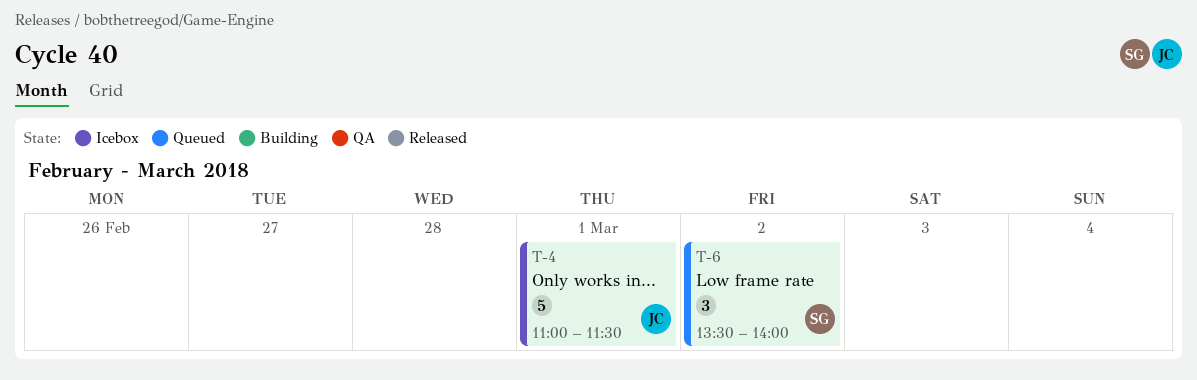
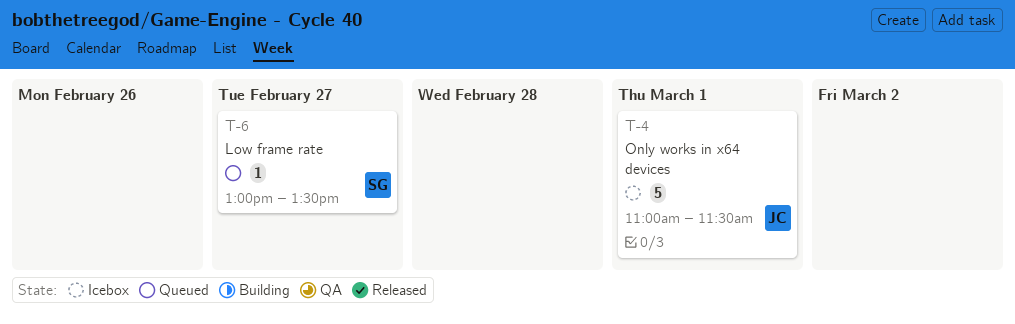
T-6, estimate: 3 -> 1
T-6, day: Mar 2 -> Feb 27
T-6, begins: 13:30 -> 13:00
T-6, ends: 14:00 -> 13:30

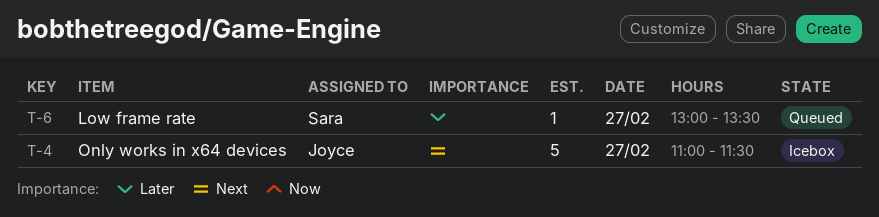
T-4, day: Mar 1 -> Feb 27

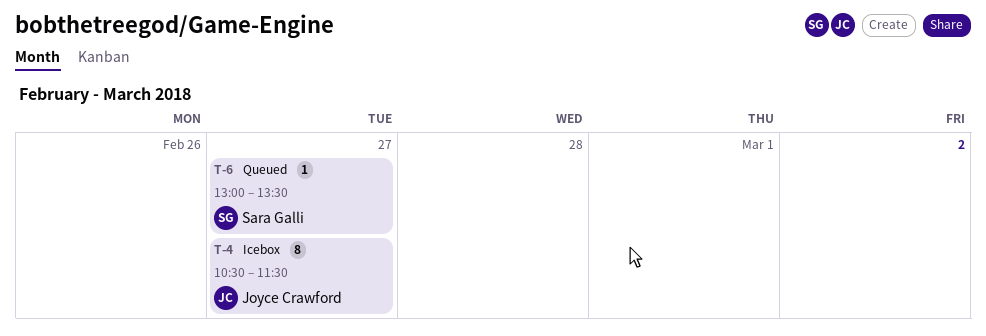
T-4, estimate: 5 -> 8
T-4, begins: 11:00 -> 10:30

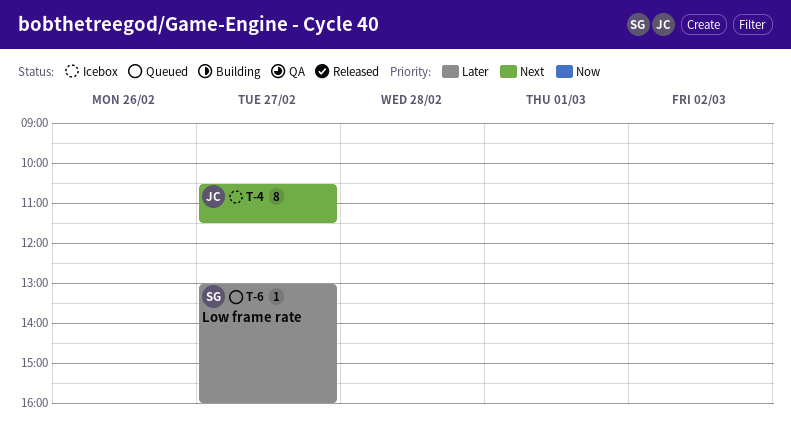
T-6, ends: 13:30 -> 16:00

